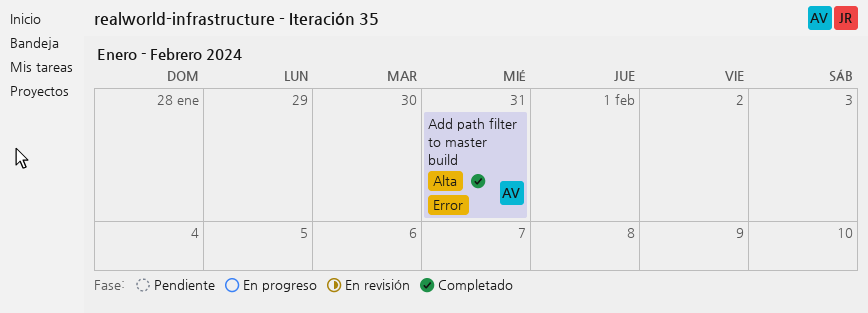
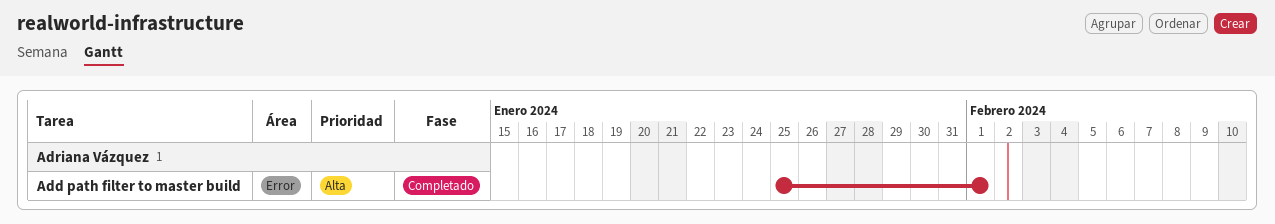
Add path filter to master build, due: Jan 31 -> Feb 1

